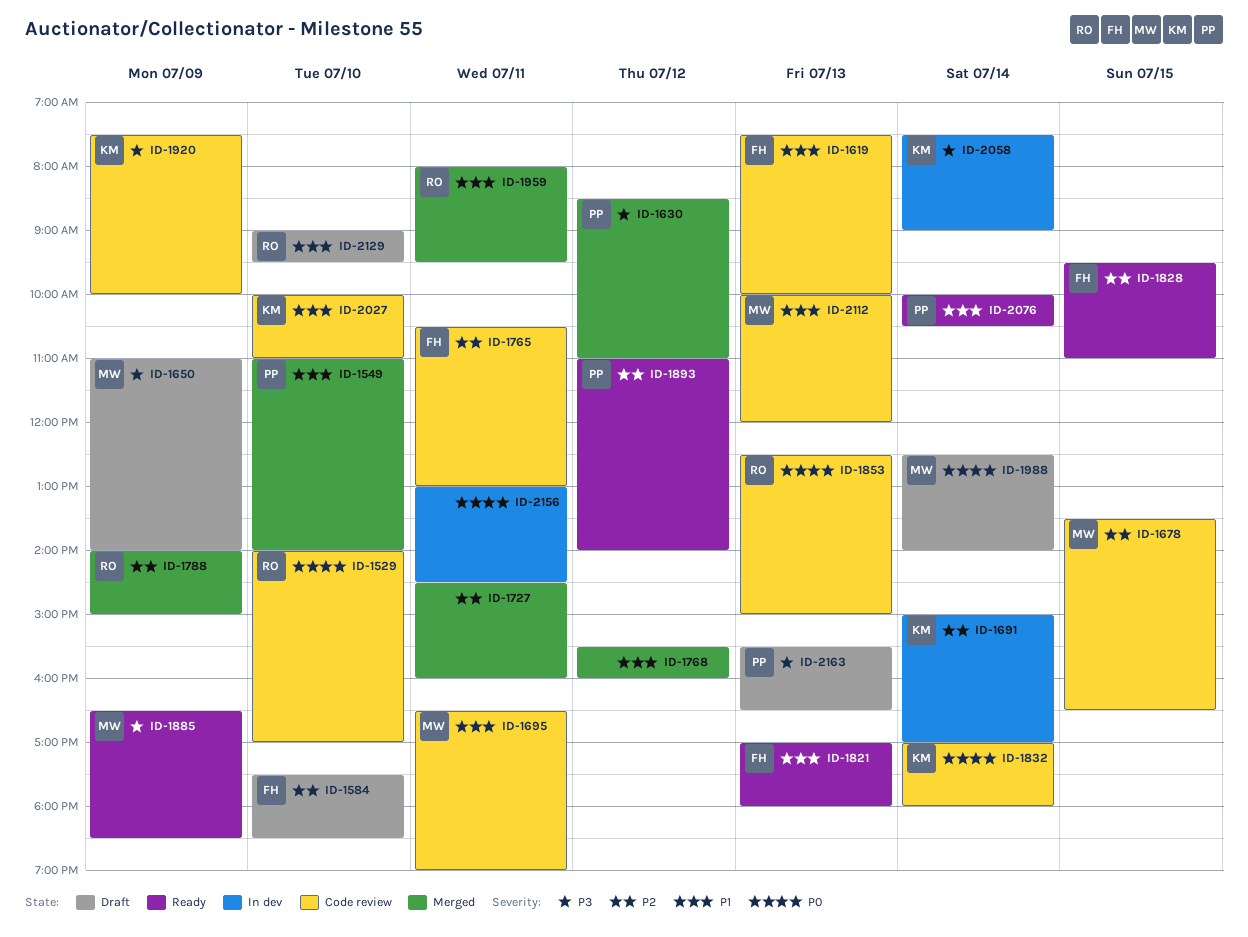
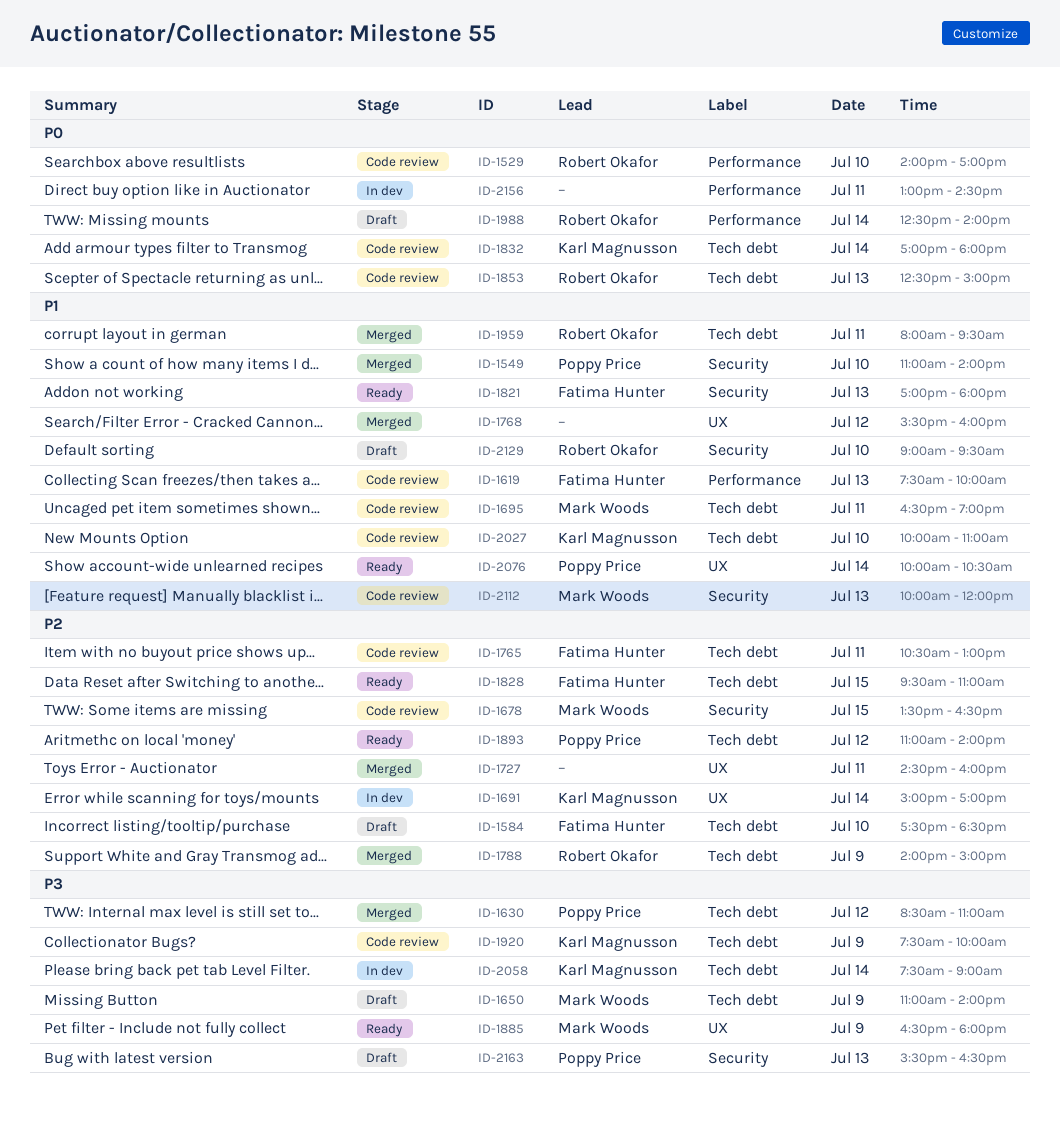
ID-1885, ends: 18:30 -> 18:00
ID-1988, owner: Mark Woods -> Robert Okafor

